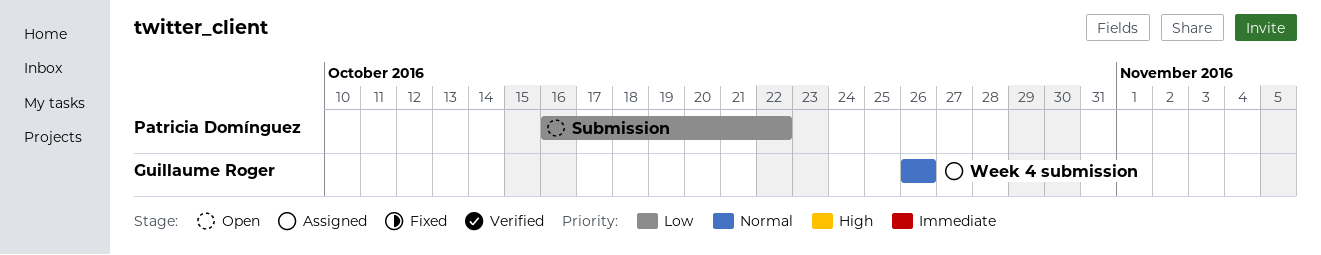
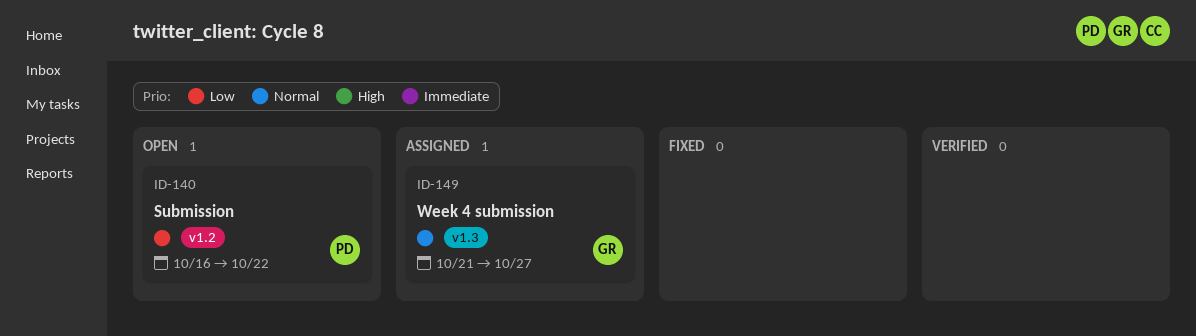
Week 4 submission, start: Oct 26 -> Oct 21
Week 4 submission, due: Oct 26 -> Oct 27

